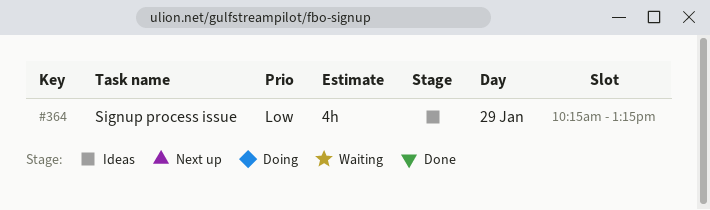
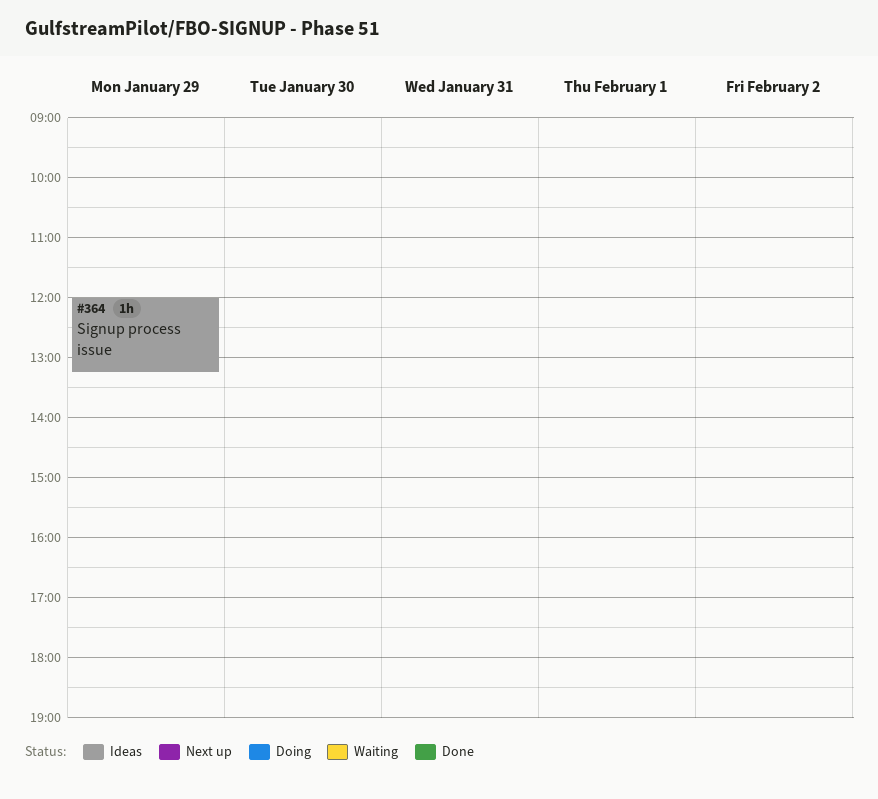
#364, estimate: 4h -> 1h
#364, begins: 10:15 -> 12:00

